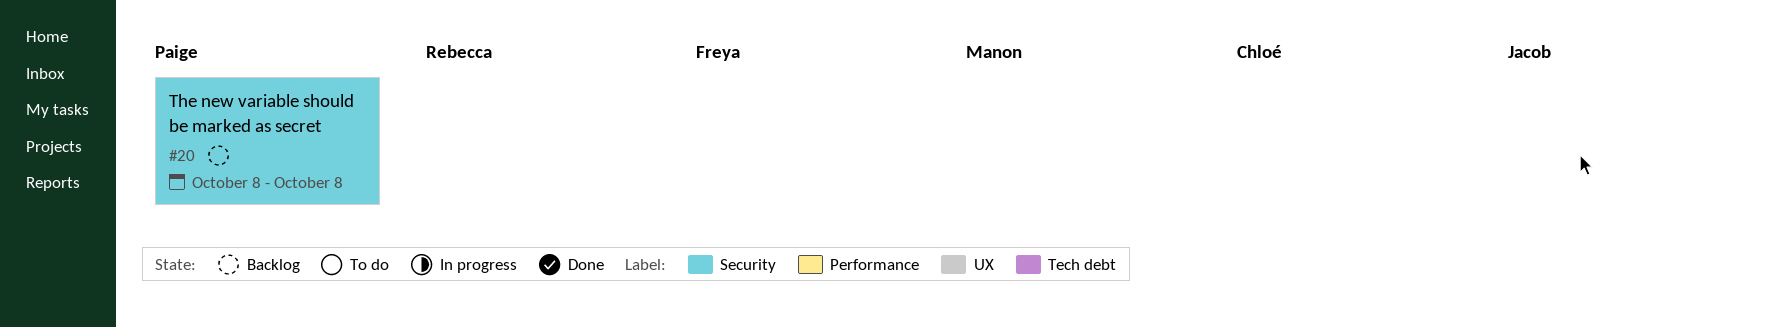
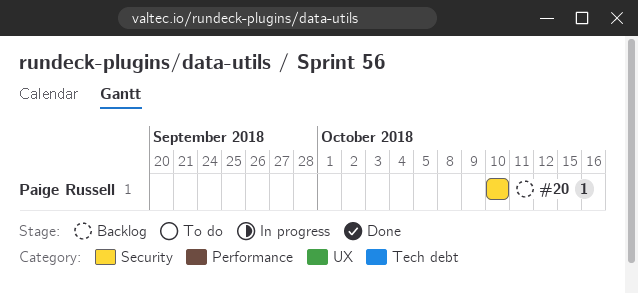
#20, start: Oct 8 -> Oct 10
#20, due: Oct 8 -> Oct 10

